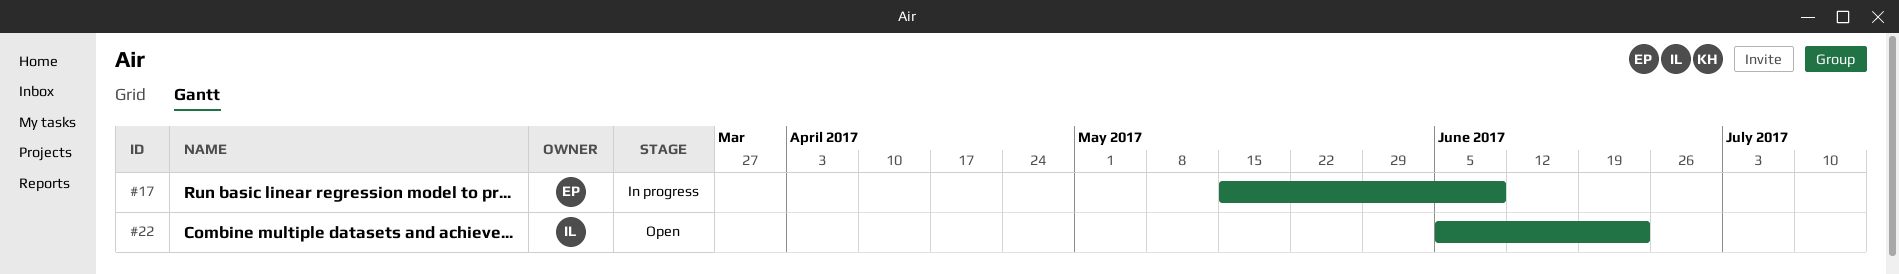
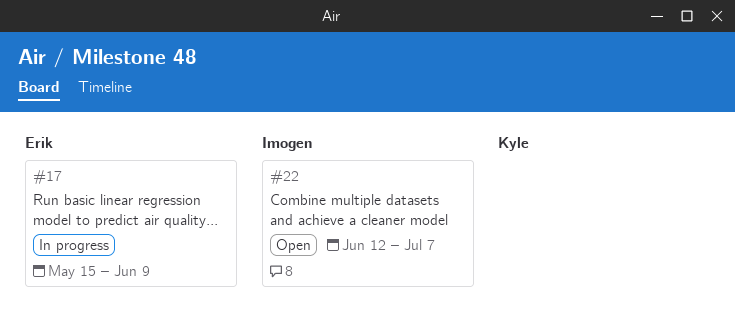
#22, start: Jun 5 -> Jun 12
#22, due: Jun 23 -> Jul 7

